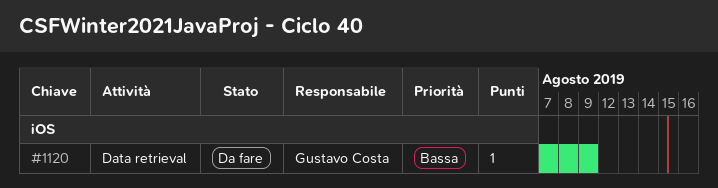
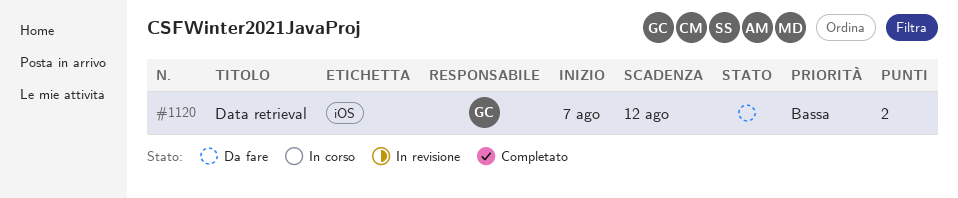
#1120, estimate: 1 -> 2
#1120, due: Aug 9 -> Aug 12

